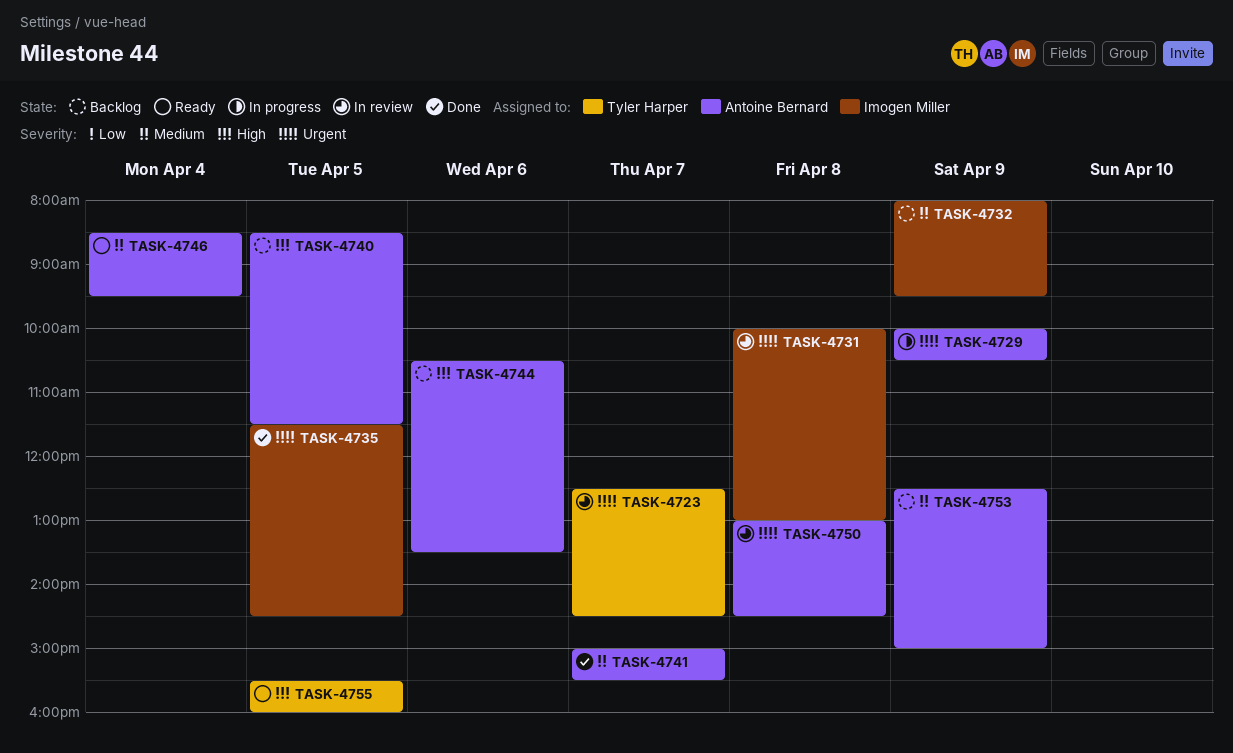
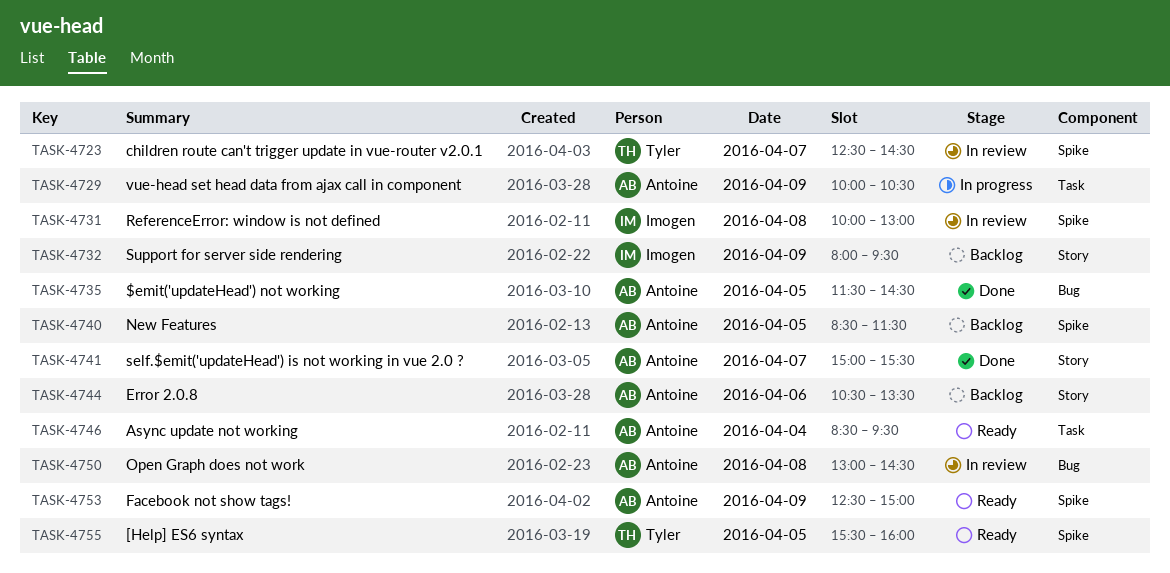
TASK-4735, owner: Imogen Miller -> Antoine Bernard
TASK-4753, status: Backlog -> Ready

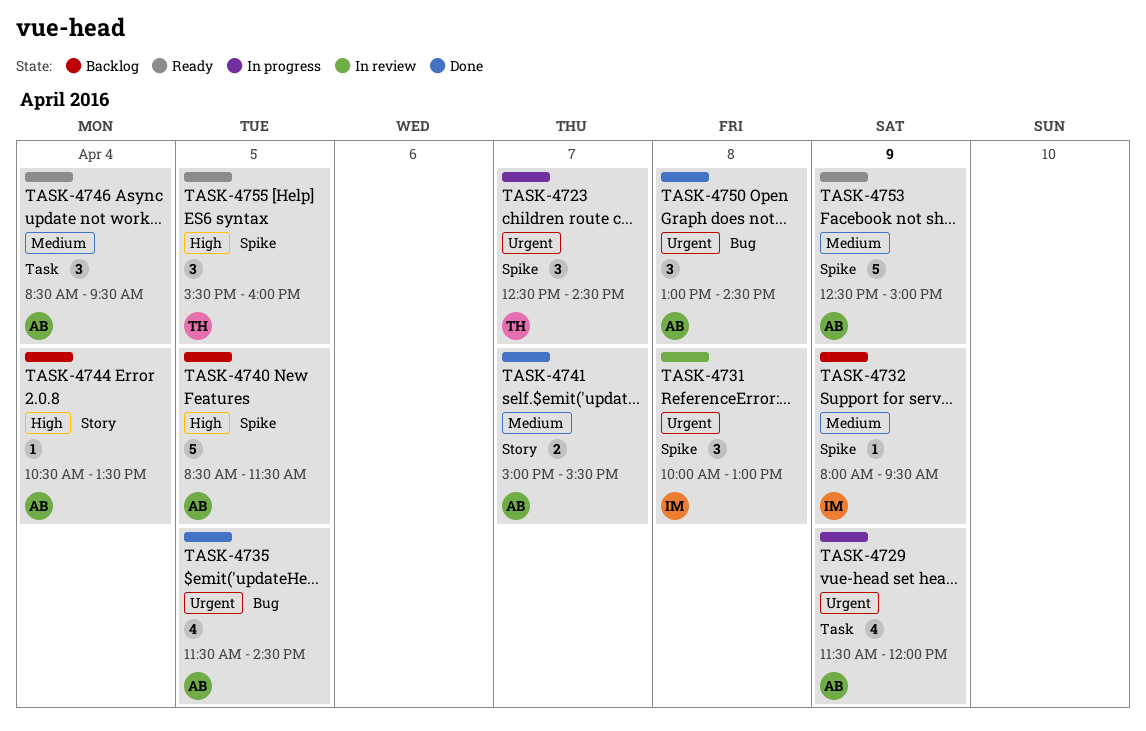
TASK-4723, status: In review -> In progress
TASK-4729, begins: 10:00 -> 11:30
TASK-4729, ends: 10:30 -> 12:00
TASK-4732, label: Story -> Spike
TASK-4744, day: Apr 6 -> Apr 4
TASK-4750, status: In review -> Done

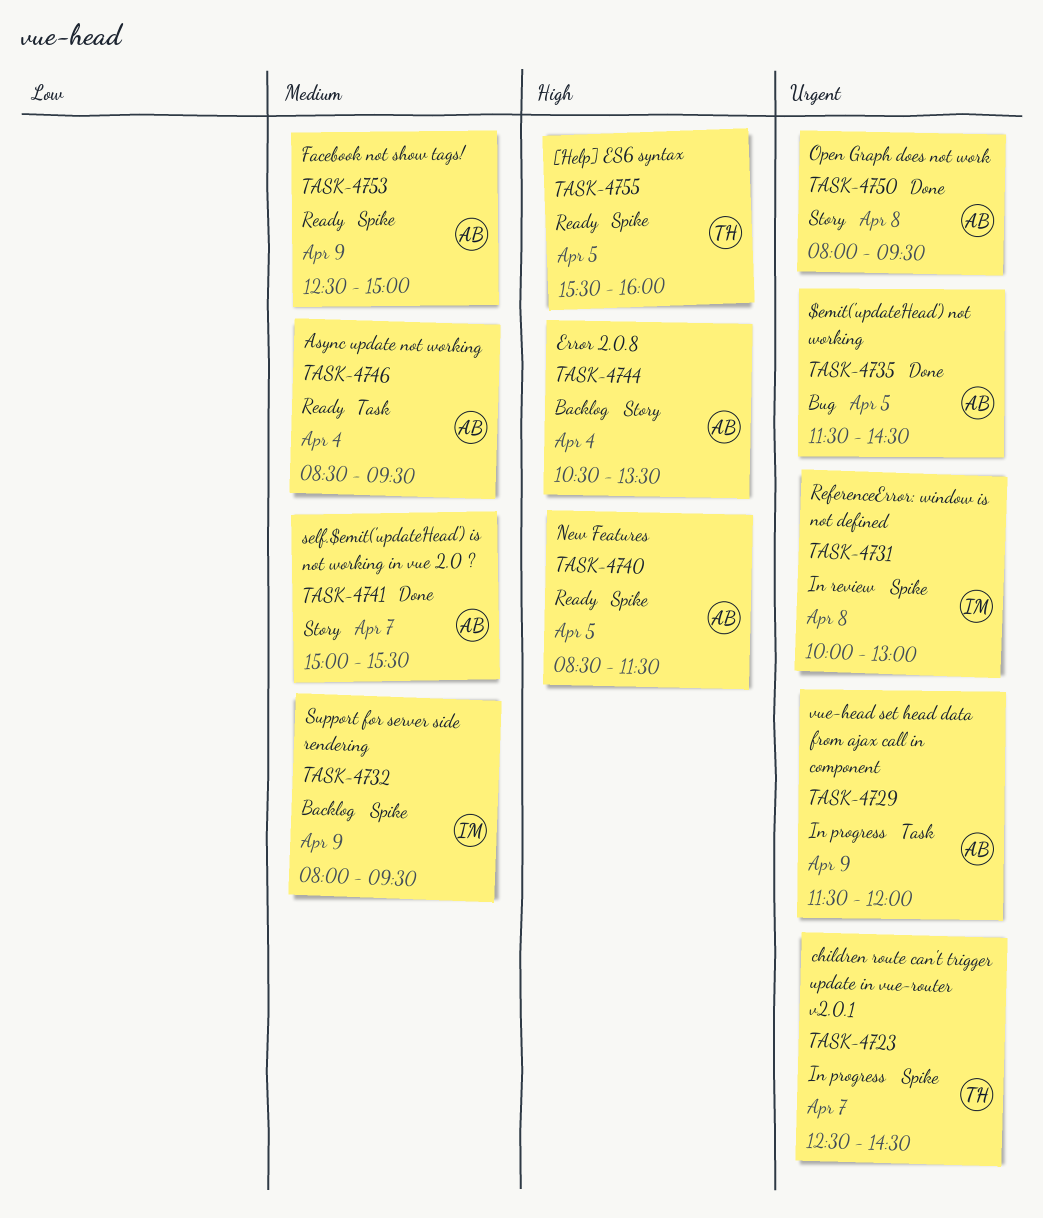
TASK-4740, status: Backlog -> Ready
TASK-4750, label: Bug -> Story
TASK-4750, begins: 13:00 -> 08:00
TASK-4750, ends: 14:30 -> 09:30

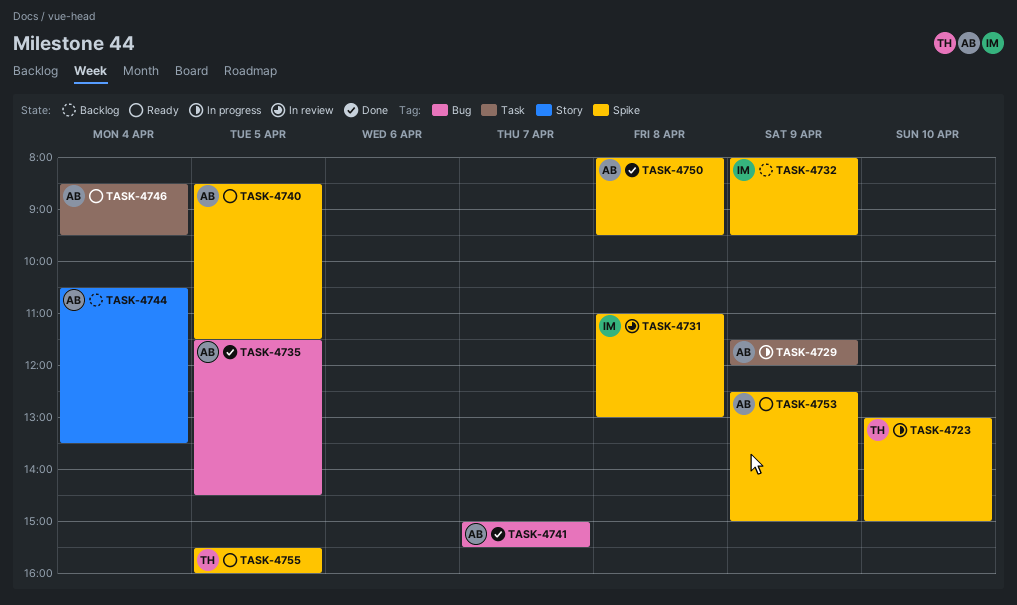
TASK-4723, day: Apr 7 -> Apr 10
TASK-4723, begins: 12:30 -> 13:00
TASK-4723, ends: 14:30 -> 15:00
TASK-4731, begins: 10:00 -> 11:00
TASK-4741, label: Story -> Bug
TASK-4750, label: Story -> Spike

